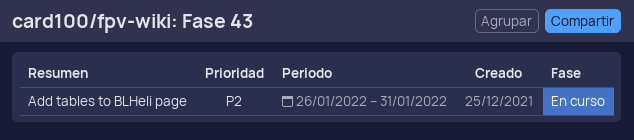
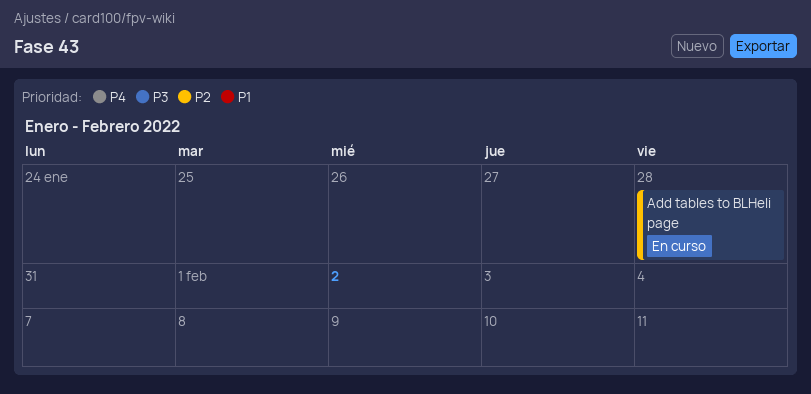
Add tables to BLHeli page, due: Jan 31 -> Jan 28

